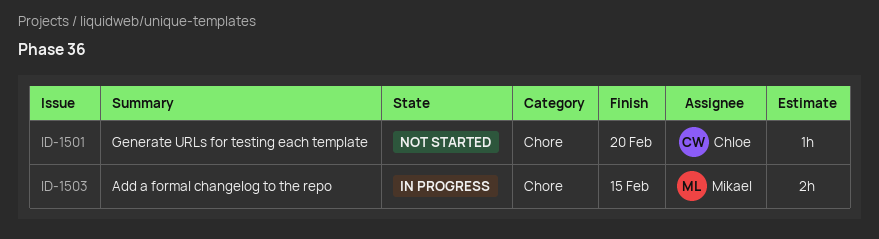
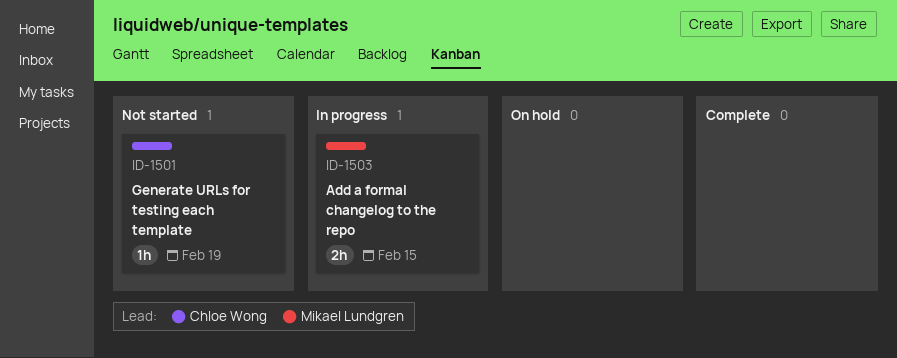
ID-1501, due: Feb 20 -> Feb 19

